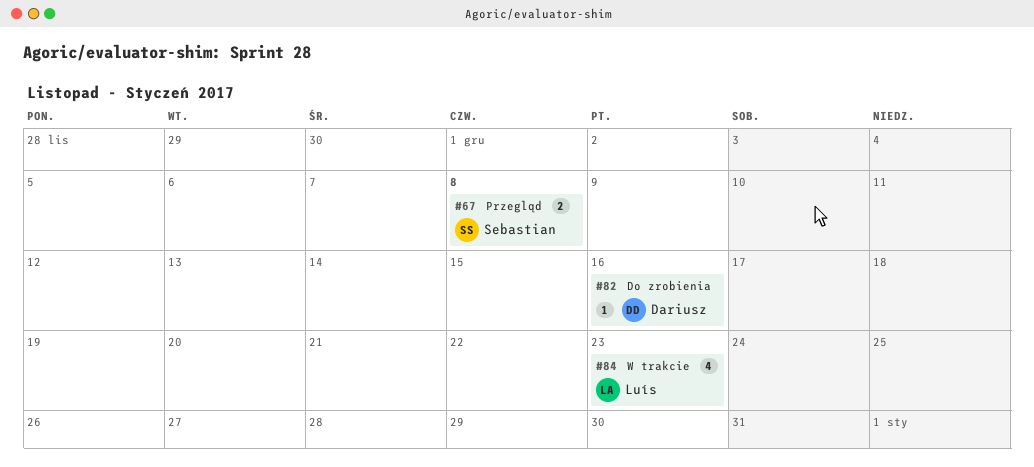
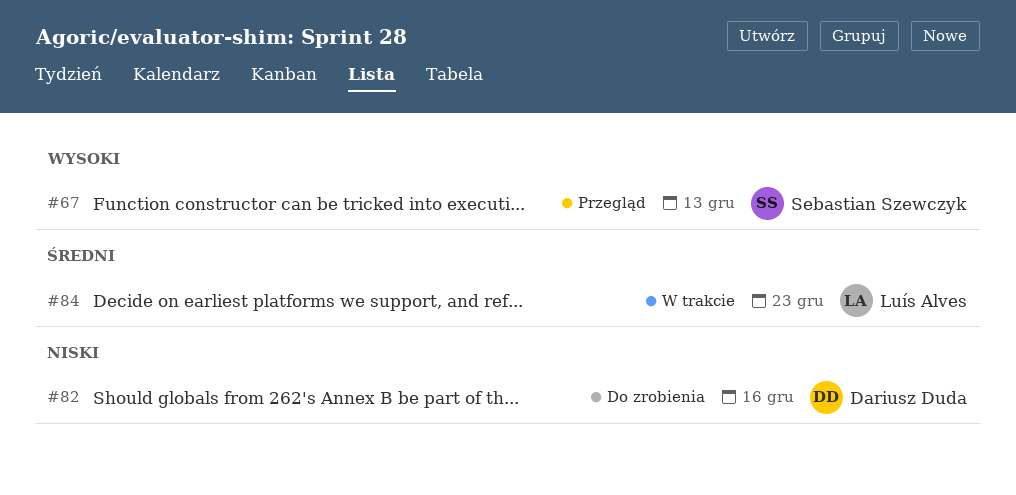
#67, due: Dec 8 -> Dec 13

